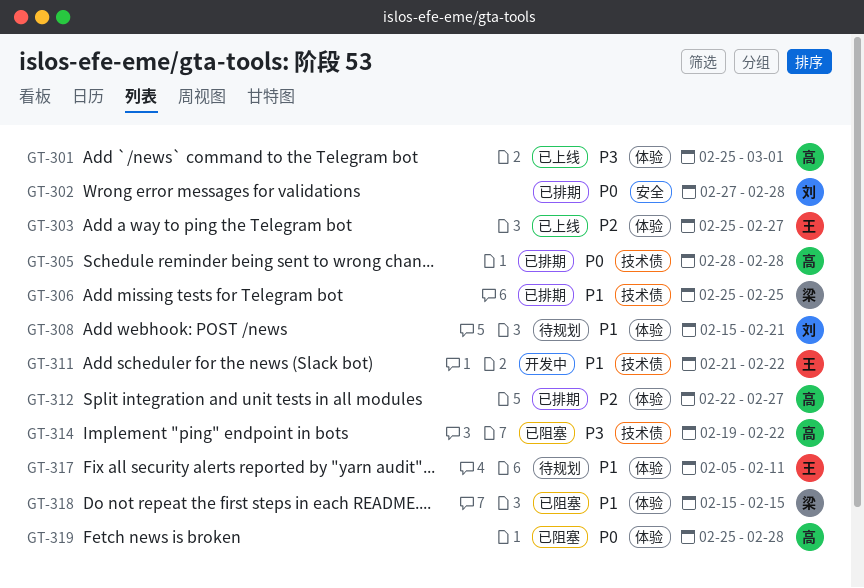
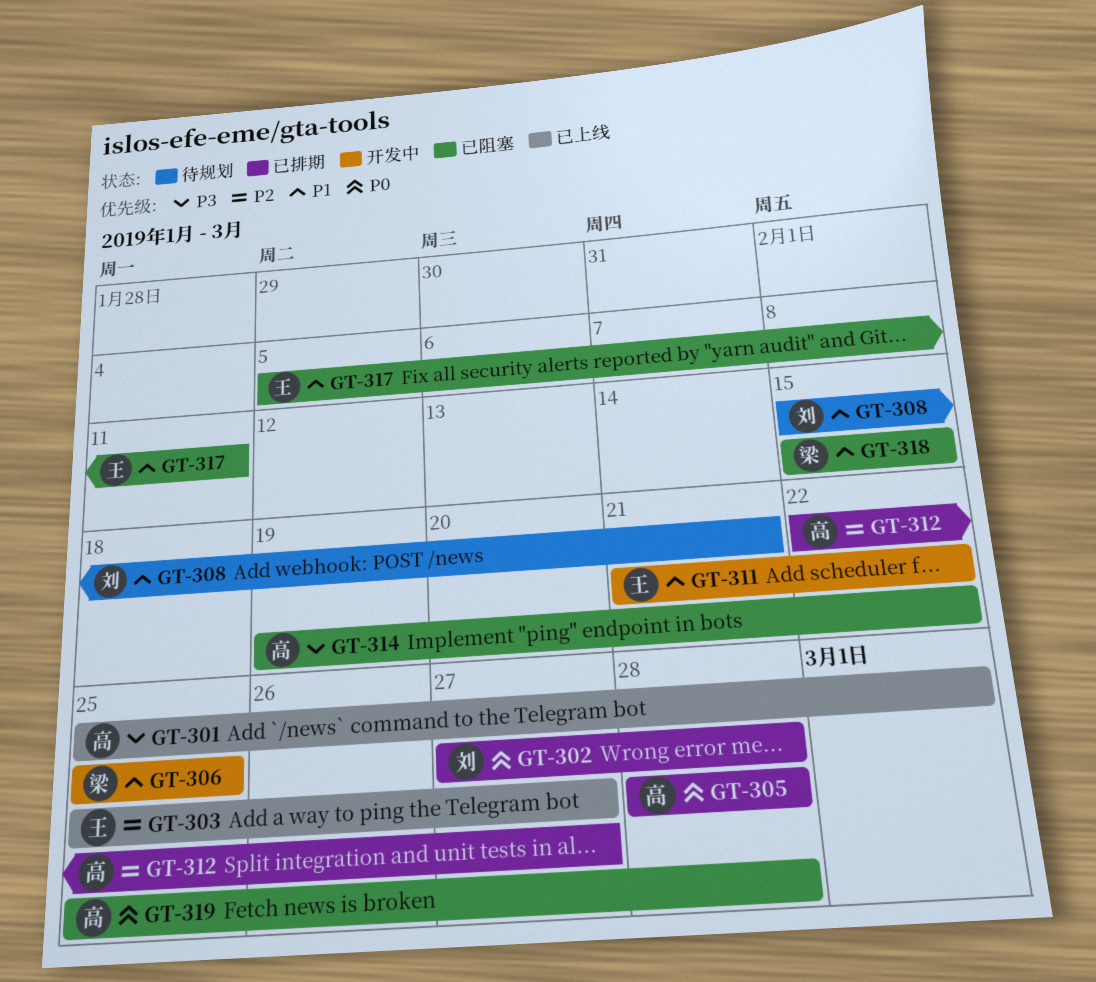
GT-306, status: 已排期 -> 开发中
GT-317, status: 待规划 -> 已阻塞

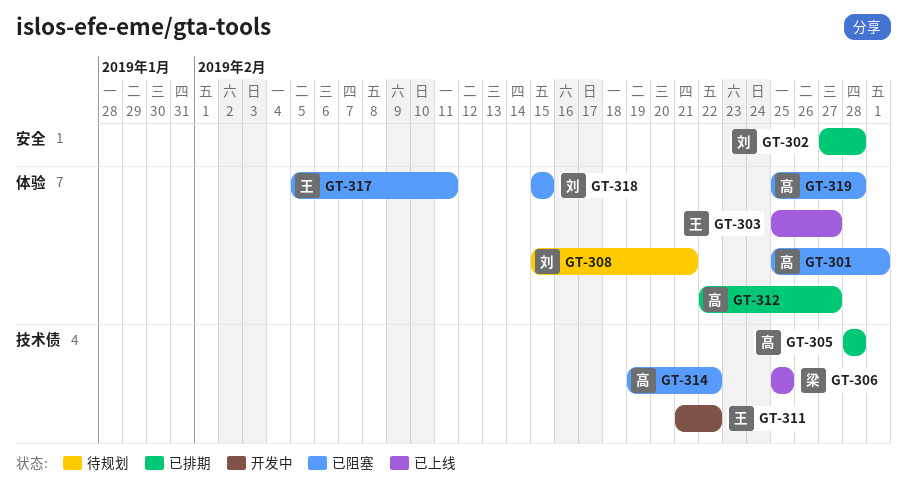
GT-301, status: 已上线 -> 已阻塞
GT-306, status: 开发中 -> 已上线
GT-318, owner: 梁 -> 刘

